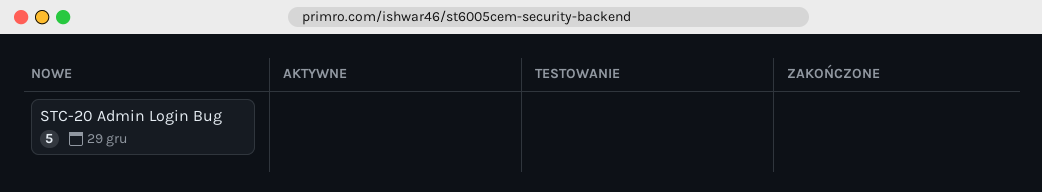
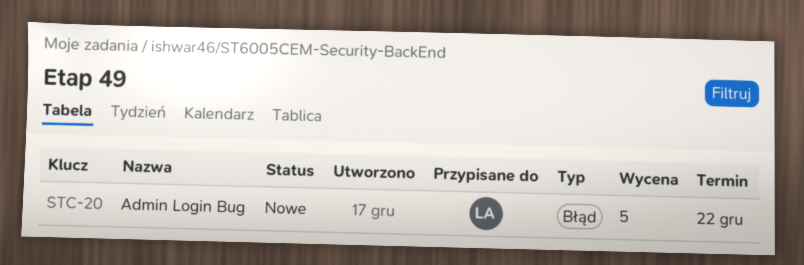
STC-20, due: Dec 29 -> Dec 22

